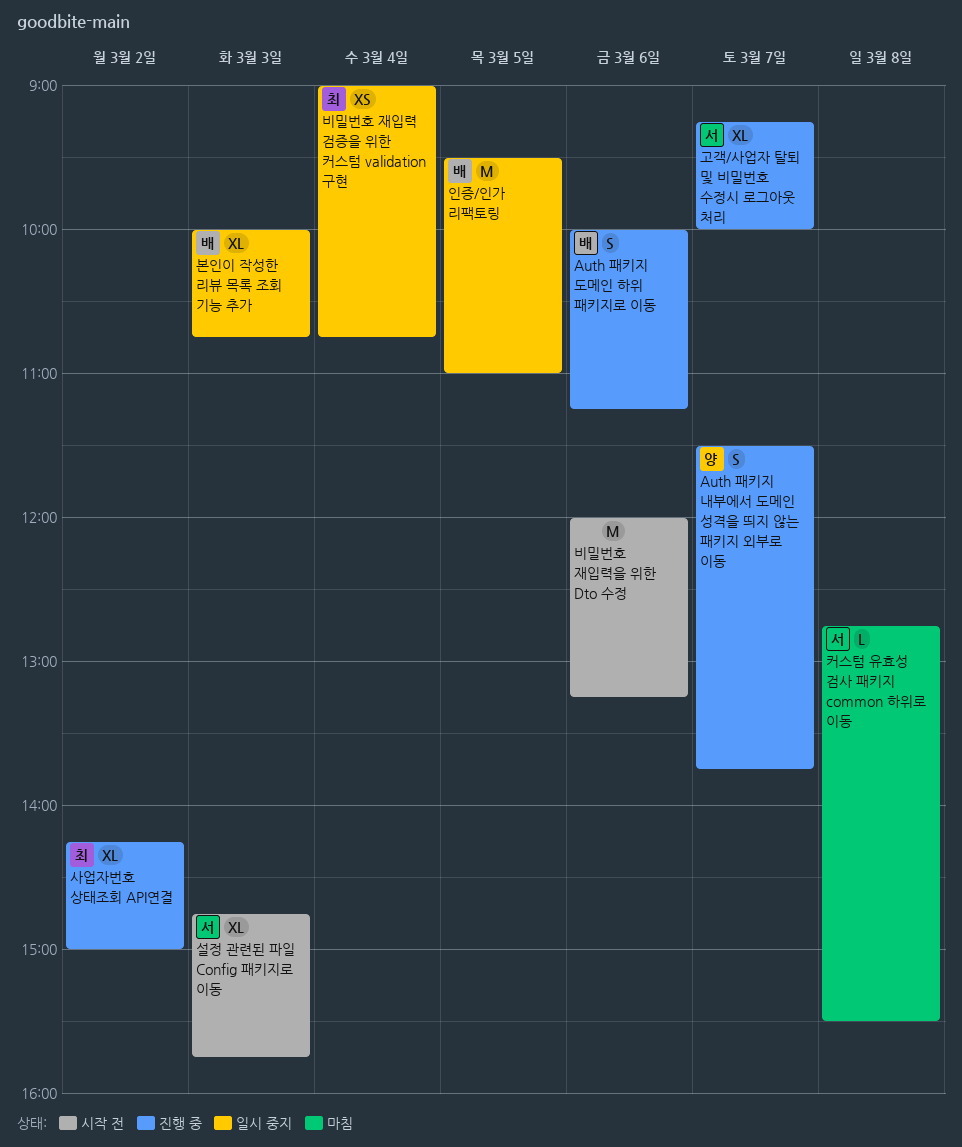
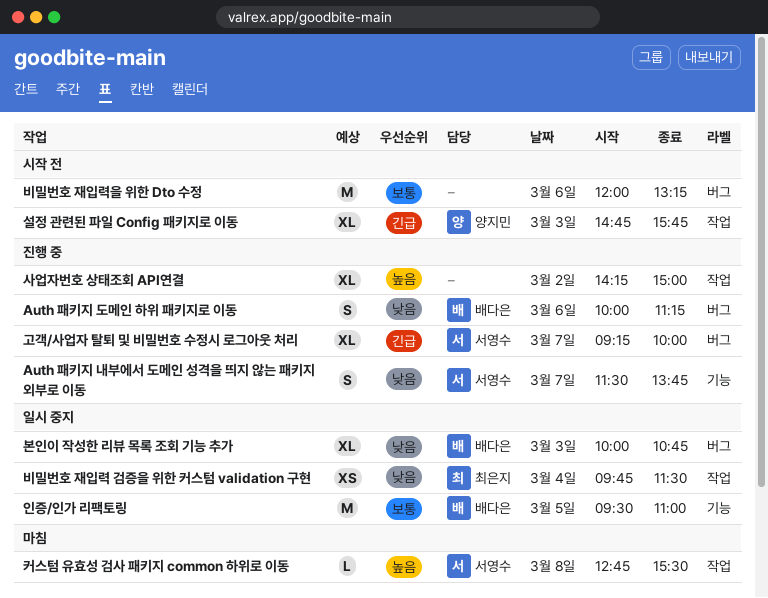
Auth 패키지 내부에서 도메인 성격을 띄지 않는 패키지 외부로 이동, owner: 양지민 -> 서영수
비밀번호 재입력 검증을 위한 커스텀 validation 구현, begins: 09:00 -> 09:45
비밀번호 재입력 검증을 위한 커스텀 validation 구현, ends: 10:45 -> 11:30
사업자번호 상태조회 API연결, owner: 최은지 -> none
설정 관련된 파일 Config 패키지로 이동, owner: 서영수 -> 양지민

